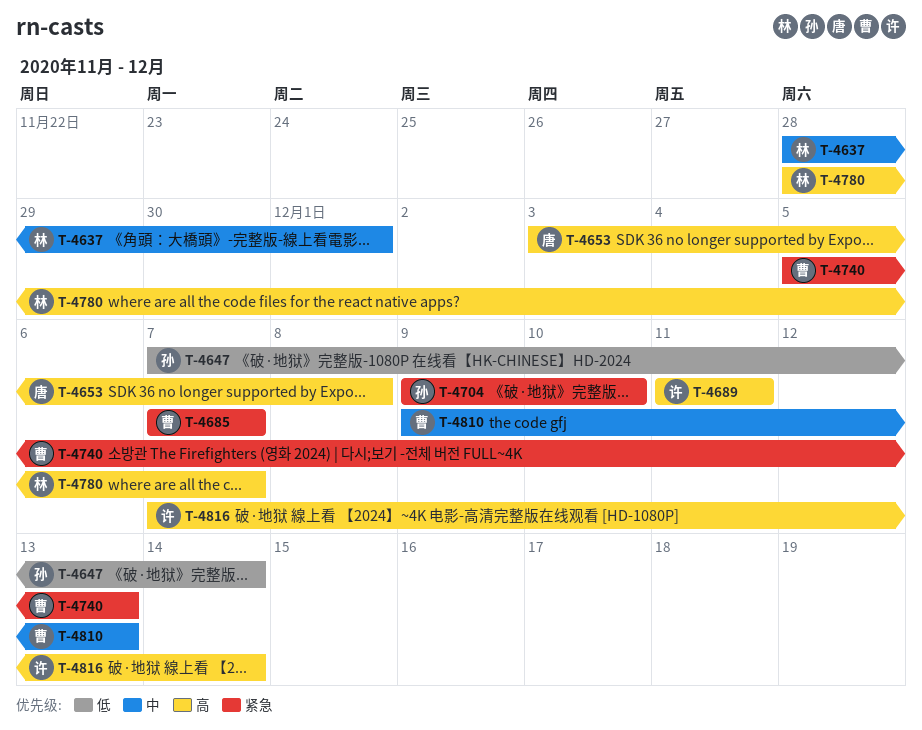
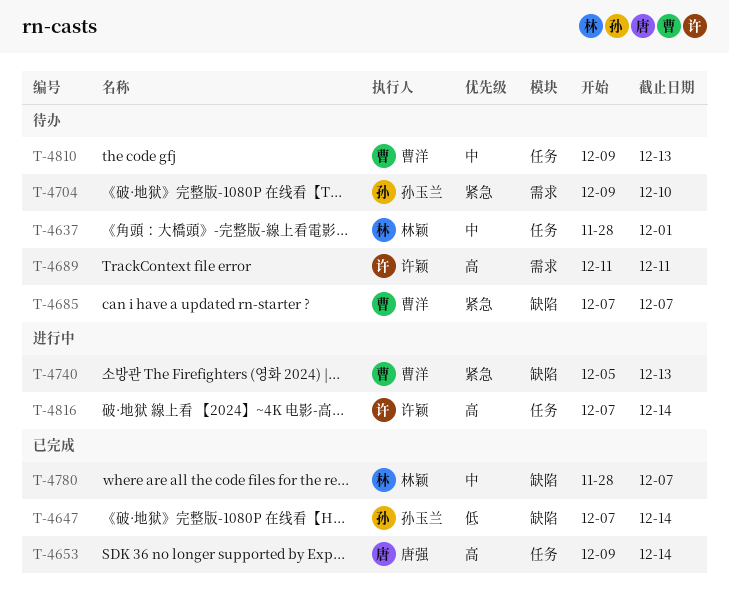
T-4653, start: Dec 3 -> Dec 9
T-4653, due: Dec 8 -> Dec 14
T-4780, priority: 高 -> 中

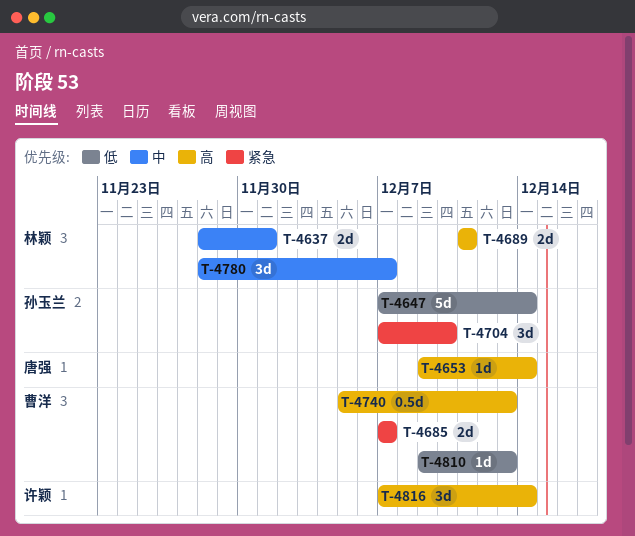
T-4689, owner: 许颖 -> 林颖
T-4704, start: Dec 9 -> Dec 7
T-4740, priority: 紧急 -> 高
T-4810, priority: 中 -> 低

